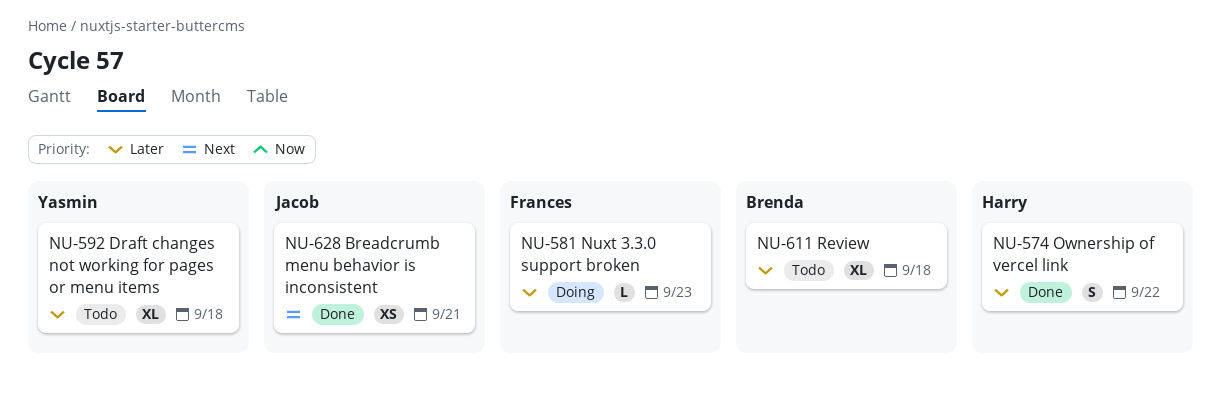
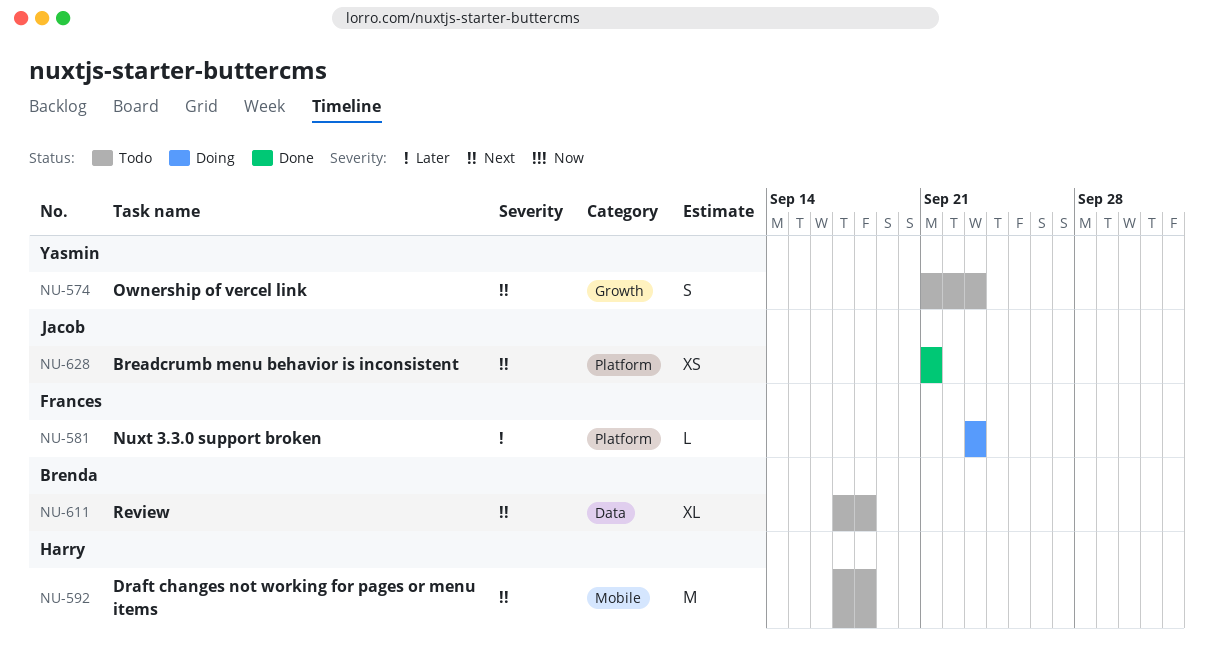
NU-574, status: Done -> Todo
NU-574, owner: Harry -> Yasmin
NU-574, priority: Later -> Next
NU-574, due: Sep 22 -> Sep 23
NU-592, owner: Yasmin -> Harry
NU-592, priority: Later -> Next
NU-592, estimate: XL -> M
NU-611, priority: Later -> Next

